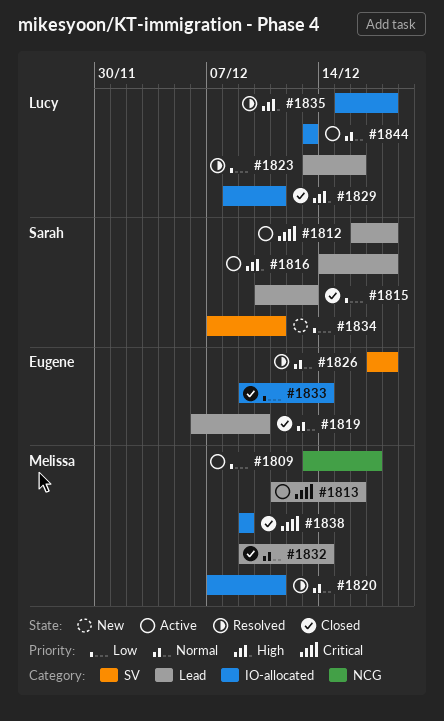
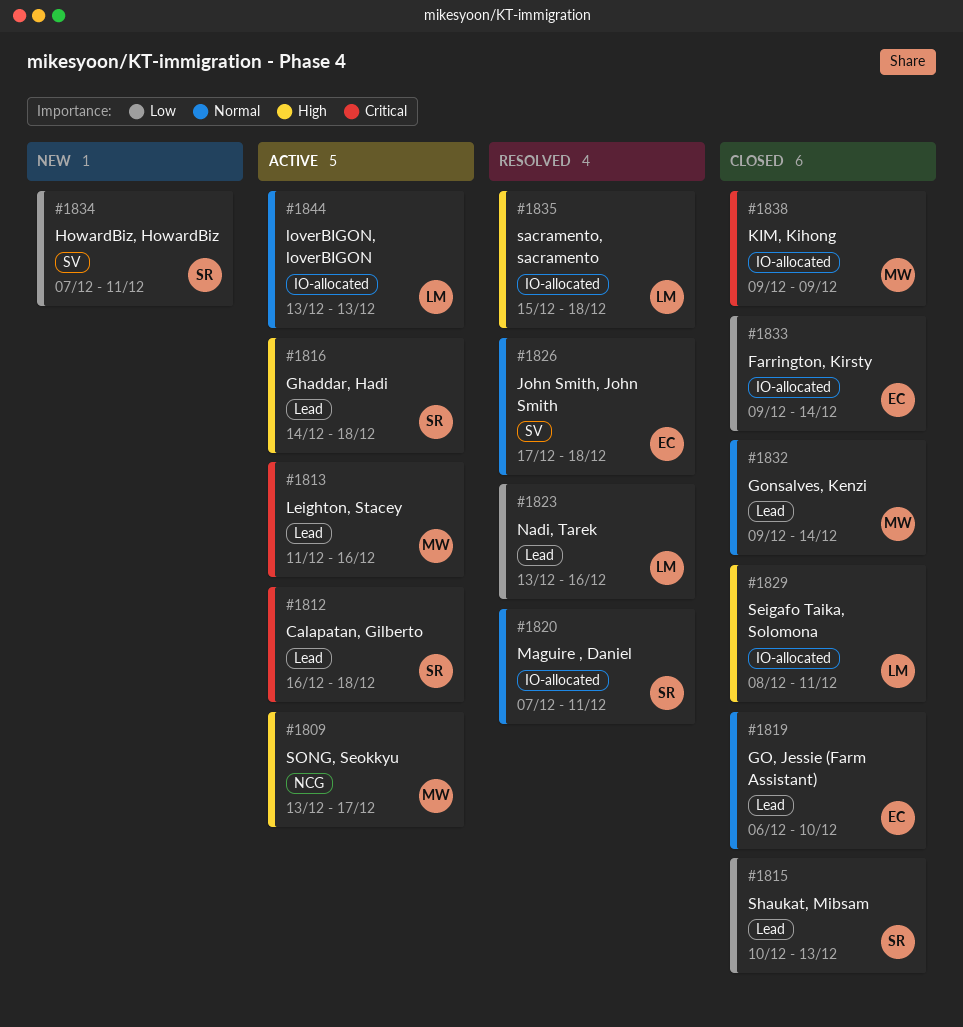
#1809, priority: Low -> High
#1820, owner: Melissa -> Sarah

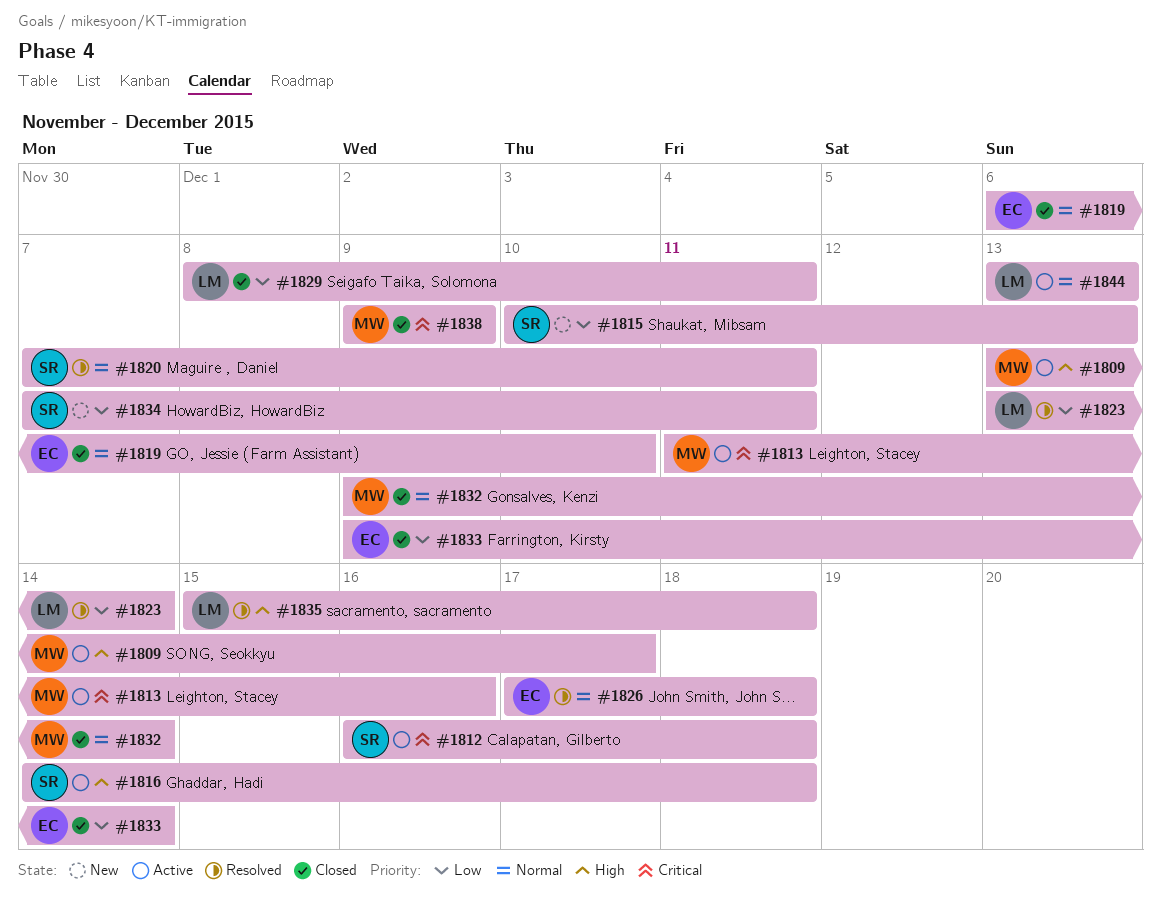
#1815, status: Closed -> New
#1823, due: Dec 16 -> Dec 14
#1829, priority: High -> Low

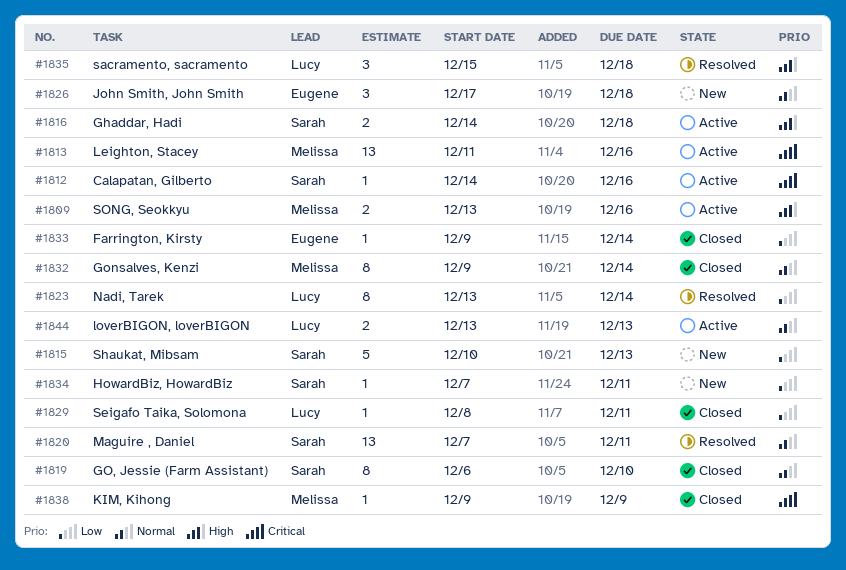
#1809, due: Dec 17 -> Dec 16
#1812, start: Dec 16 -> Dec 14
#1812, due: Dec 18 -> Dec 16
#1819, owner: Eugene -> Sarah
#1826, status: Resolved -> New

